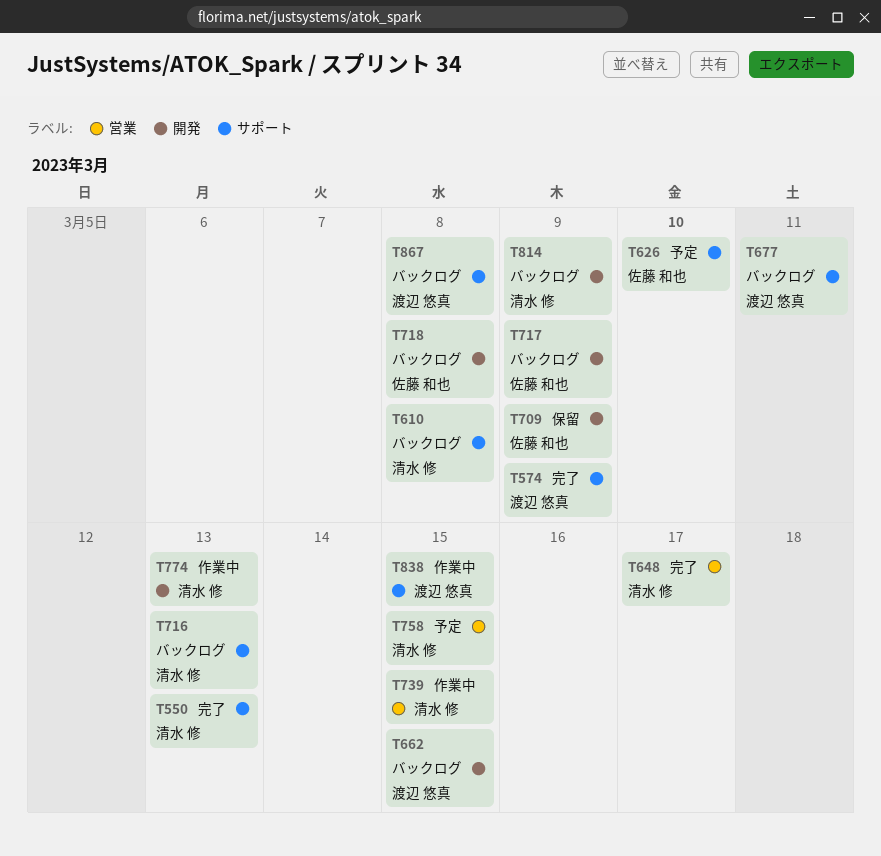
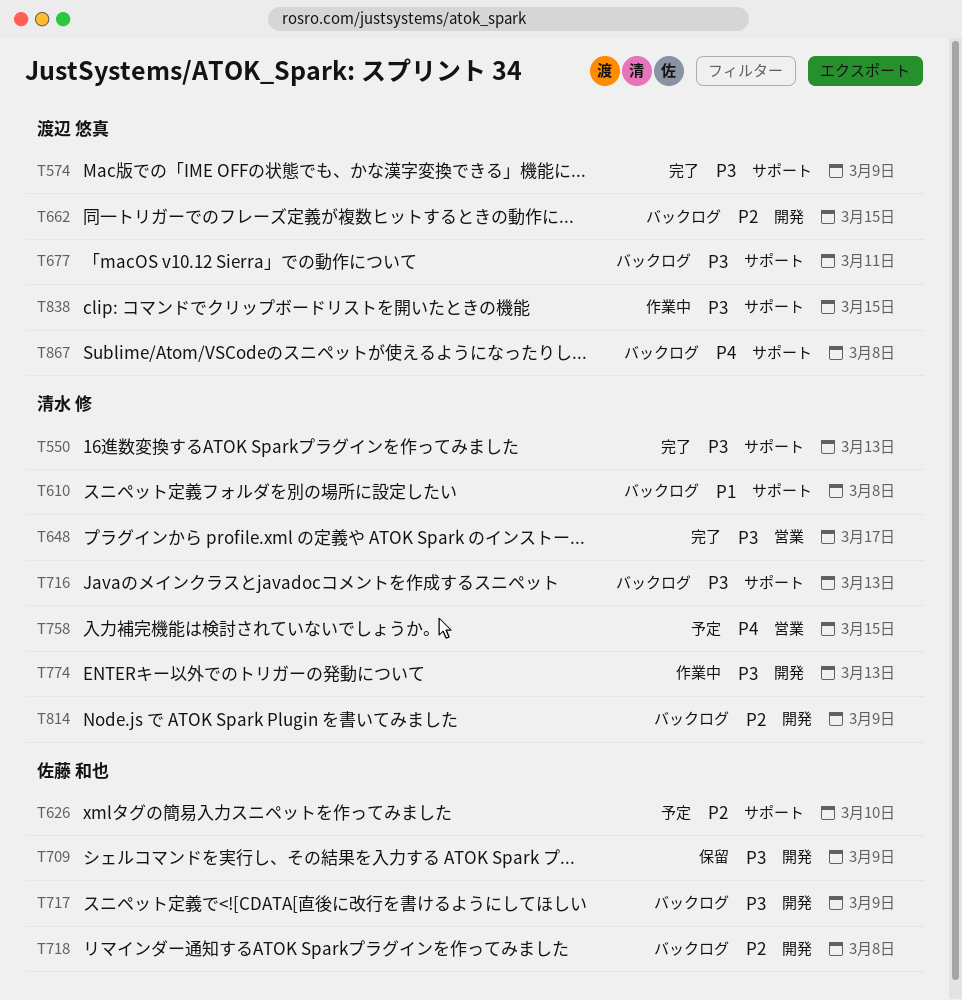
T739: present -> none

